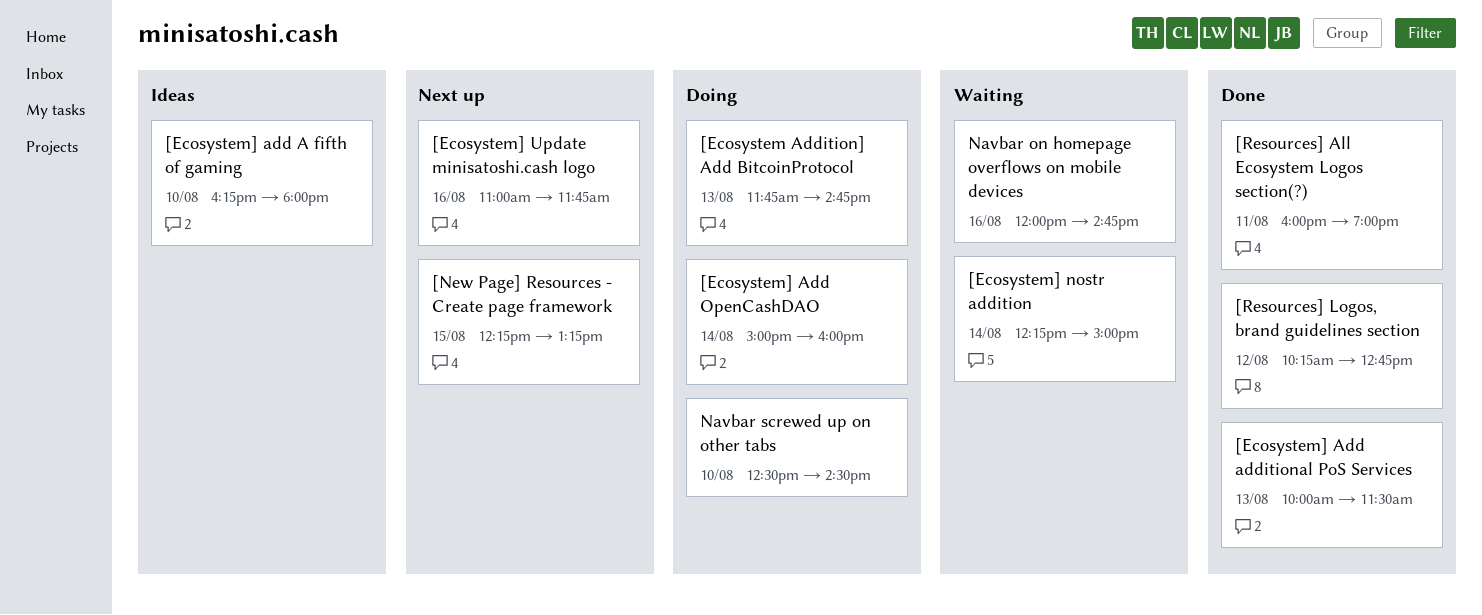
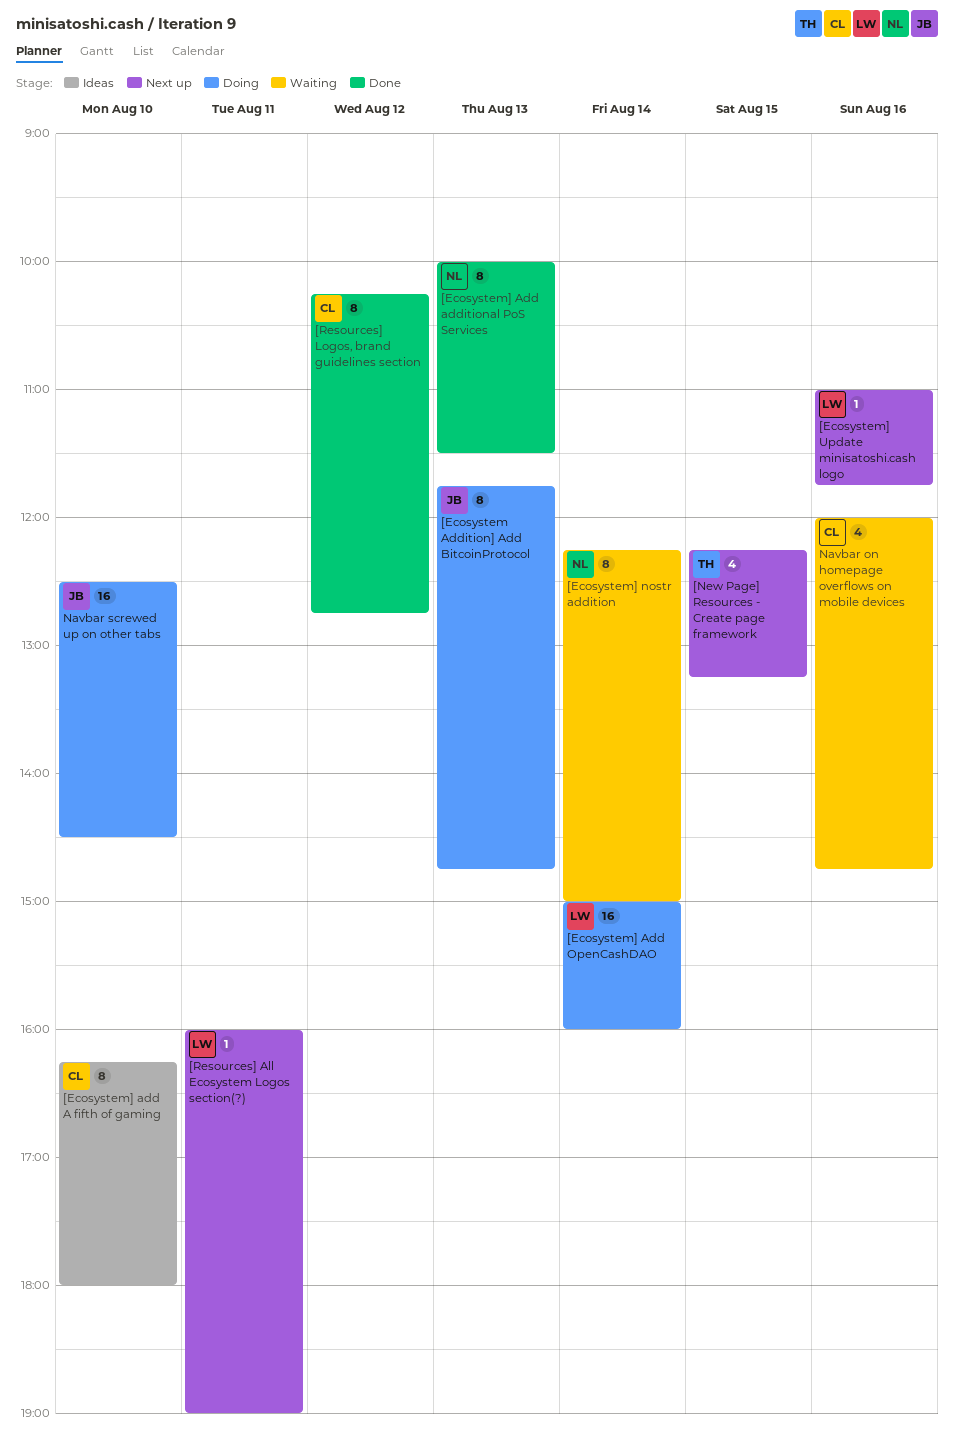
[Resources] All Ecosystem Logos section(?), status: Done -> Next up

